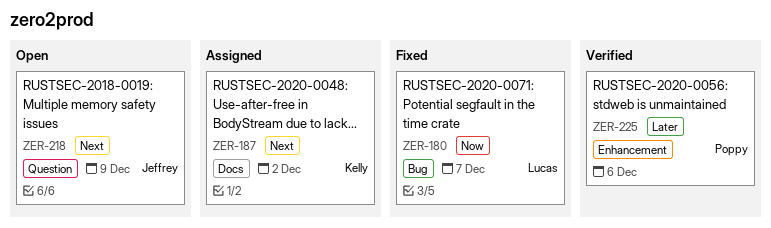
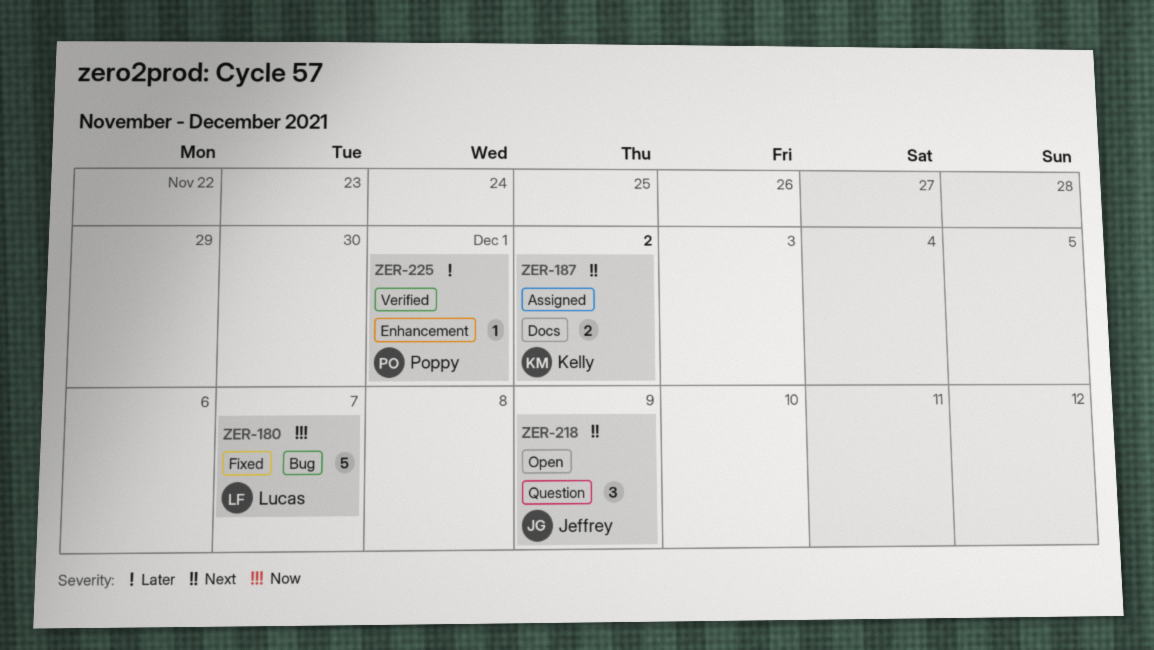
ZER-225, due: Dec 6 -> Dec 1

